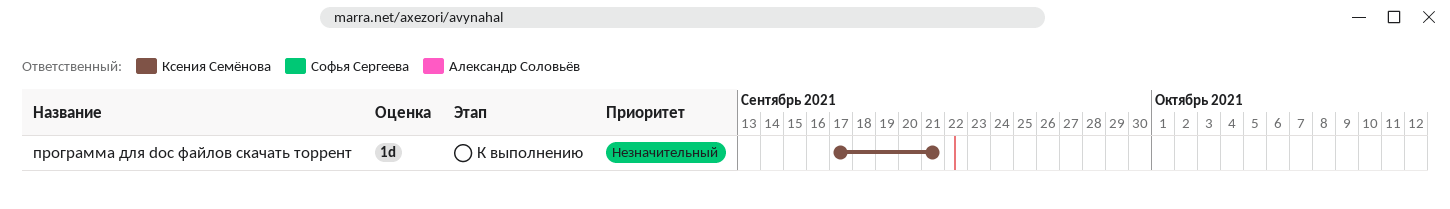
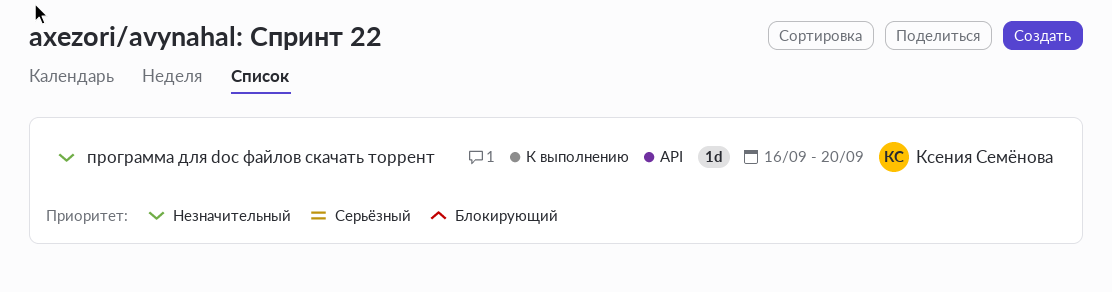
программа для doc файлов скачать торрент, start: Sep 17 -> Sep 16
программа для doc файлов скачать торрент, due: Sep 21 -> Sep 20

